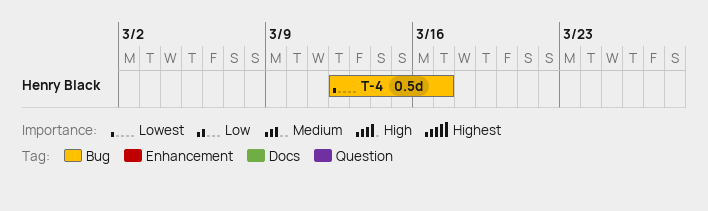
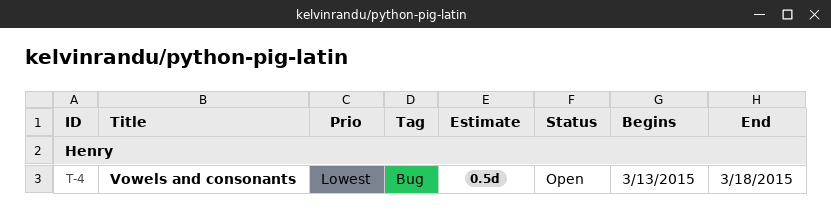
T-4, start: Mar 12 -> Mar 13
T-4, due: Mar 17 -> Mar 18

